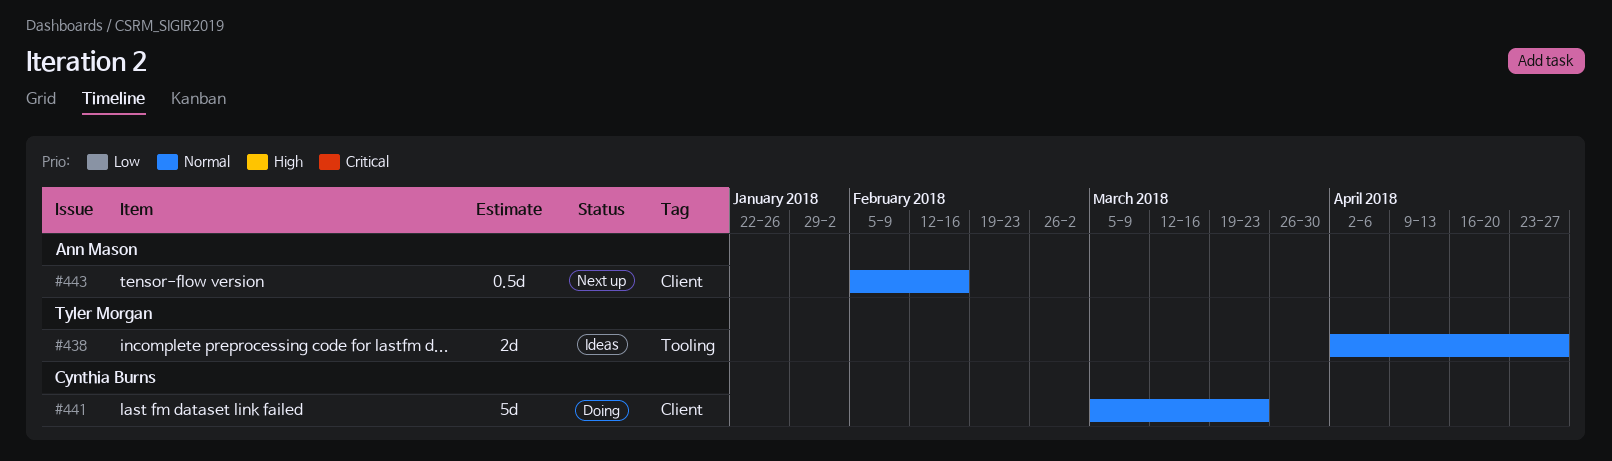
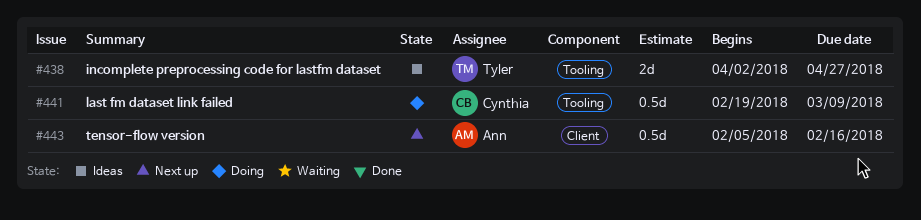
#441, label: Client -> Tooling
#441, estimate: 5d -> 0.5d
#441, start: Mar 5 -> Feb 19
#441, due: Mar 23 -> Mar 9

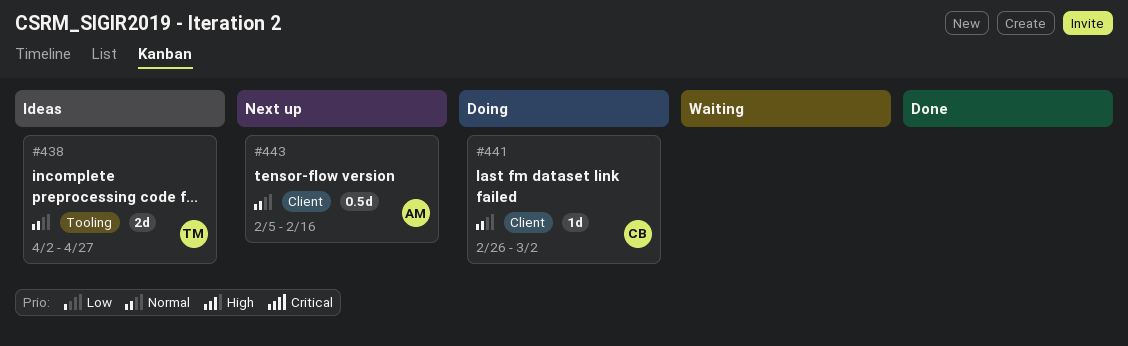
#441, label: Tooling -> Client
#441, estimate: 0.5d -> 1d
#441, start: Feb 19 -> Feb 26
#441, due: Mar 9 -> Mar 2

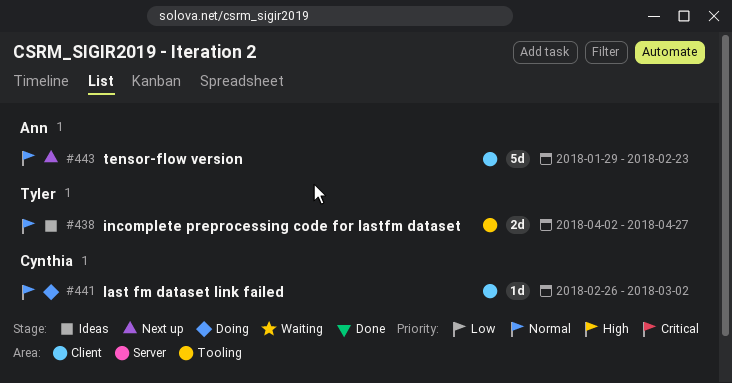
#443, estimate: 0.5d -> 5d
#443, start: Feb 5 -> Jan 29
#443, due: Feb 16 -> Feb 23

